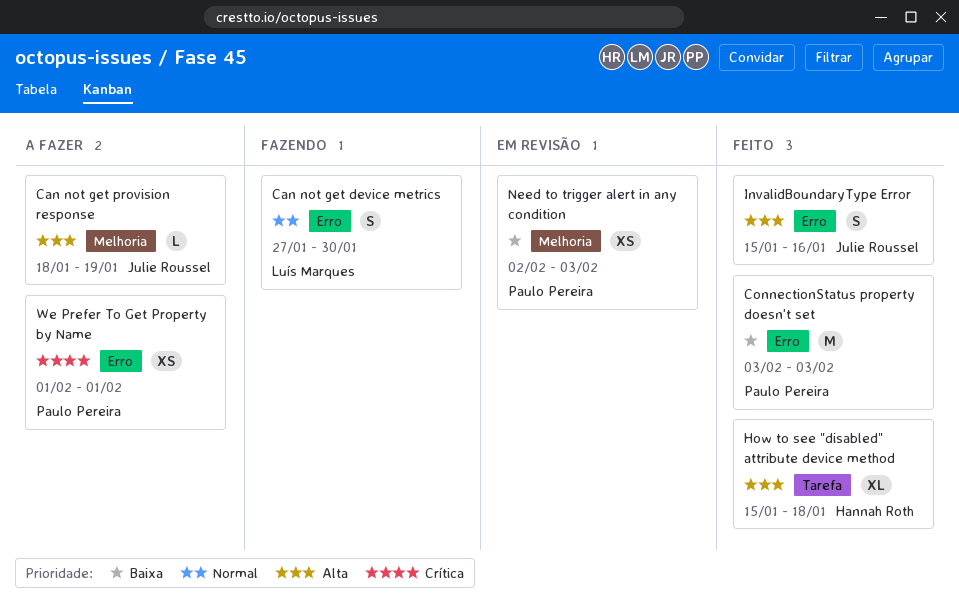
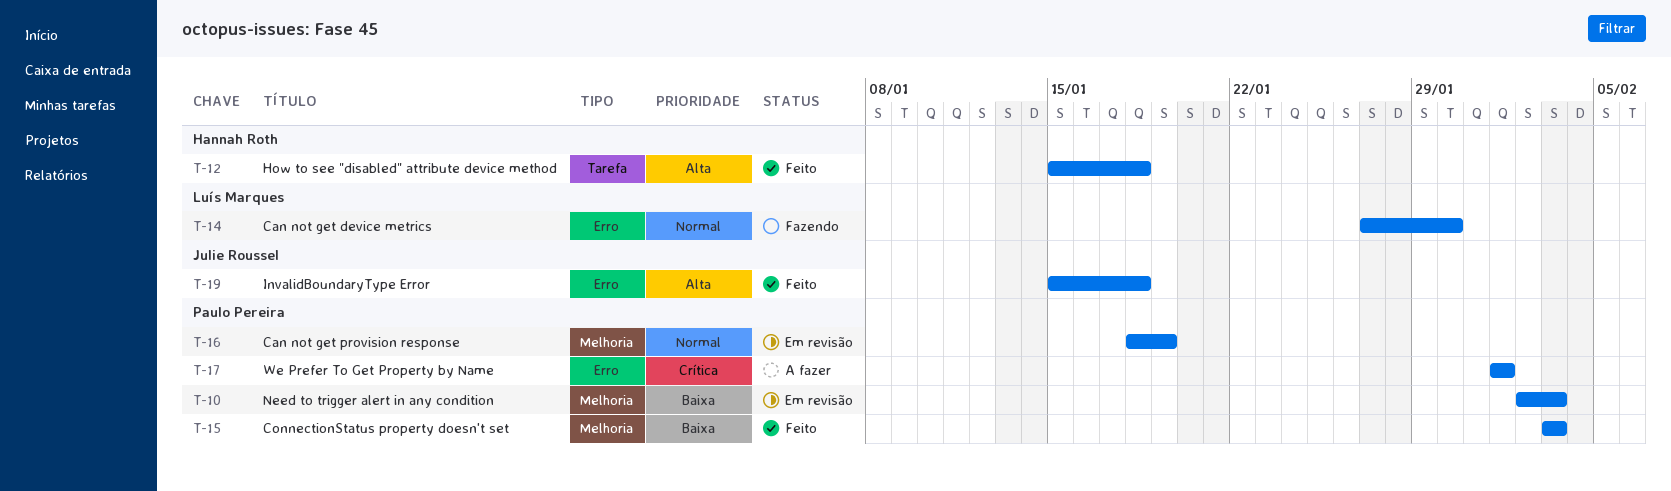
Can not get provision response, status: A fazer -> Em revisão
Can not get provision response, owner: Julie Roussel -> Paulo Pereira
Can not get provision response, priority: Alta -> Normal
ConnectionStatus property doesn't set, label: Erro -> Melhoria
InvalidBoundaryType Error, due: Jan 16 -> Jan 18

